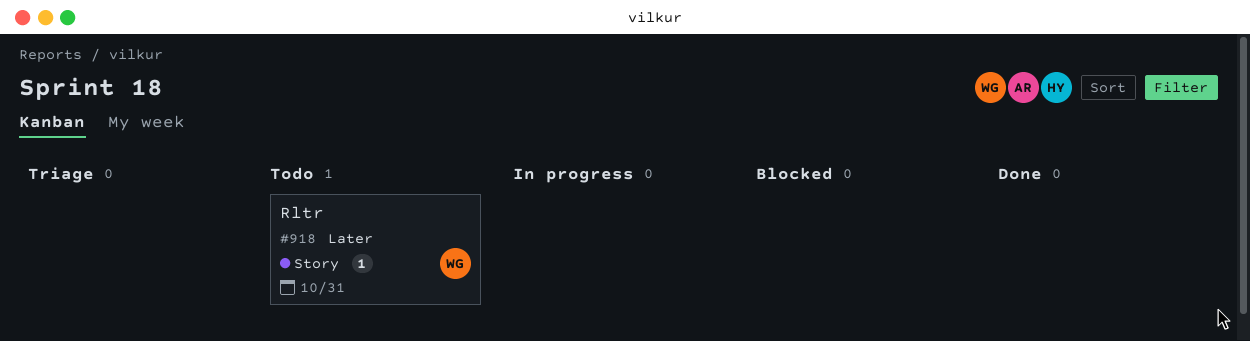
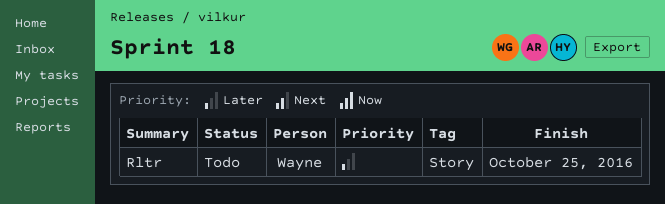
Rltr, due: Oct 31 -> Oct 25

